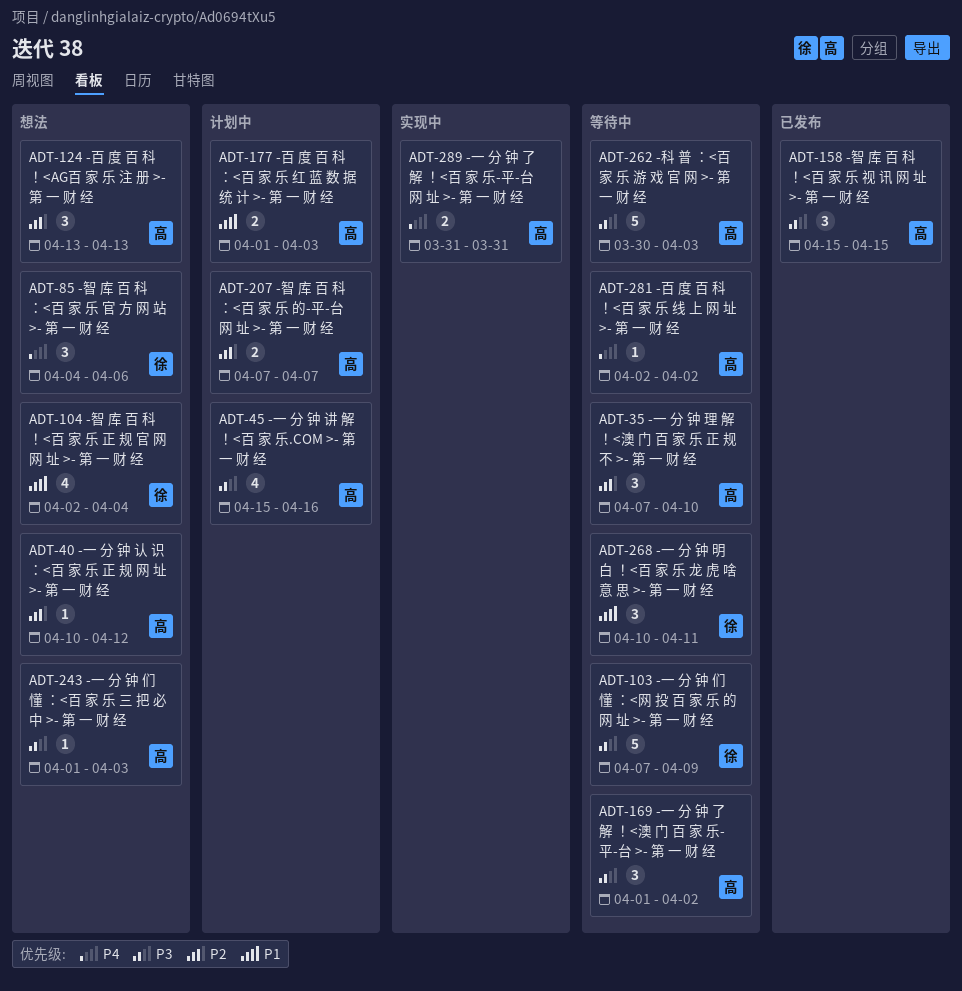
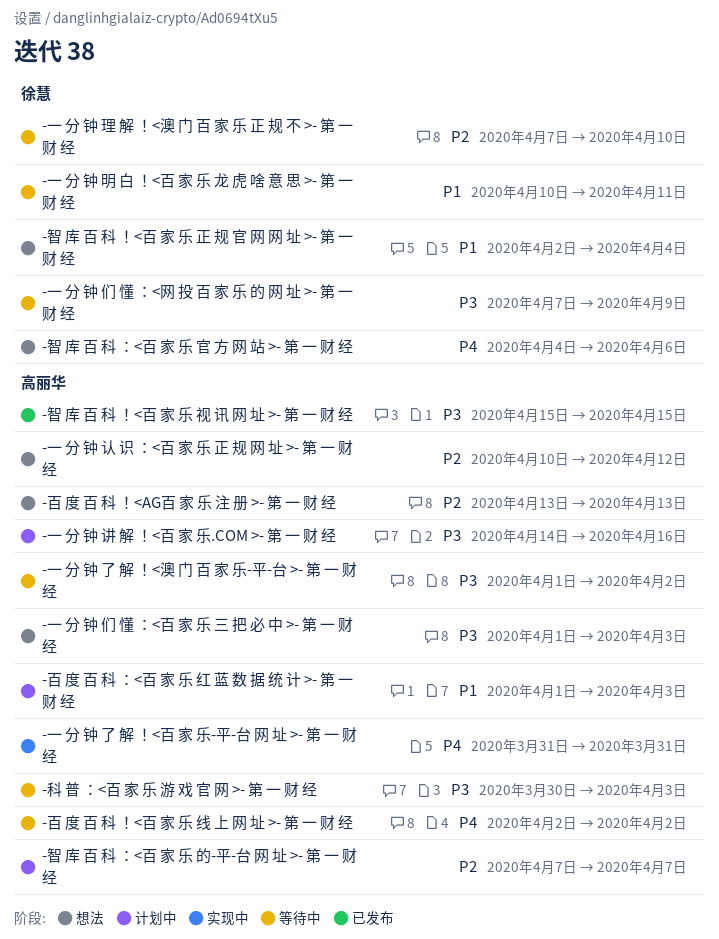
-一 分 钟 理 解 ！<澳 门 百 家 乐 正 规 不 >- 第 一 财 经, owner: 高丽华 -> 徐慧
-一 分 钟 讲 解 ！<百 家 乐.COM >- 第 一 财 经, start: Apr 15 -> Apr 14

